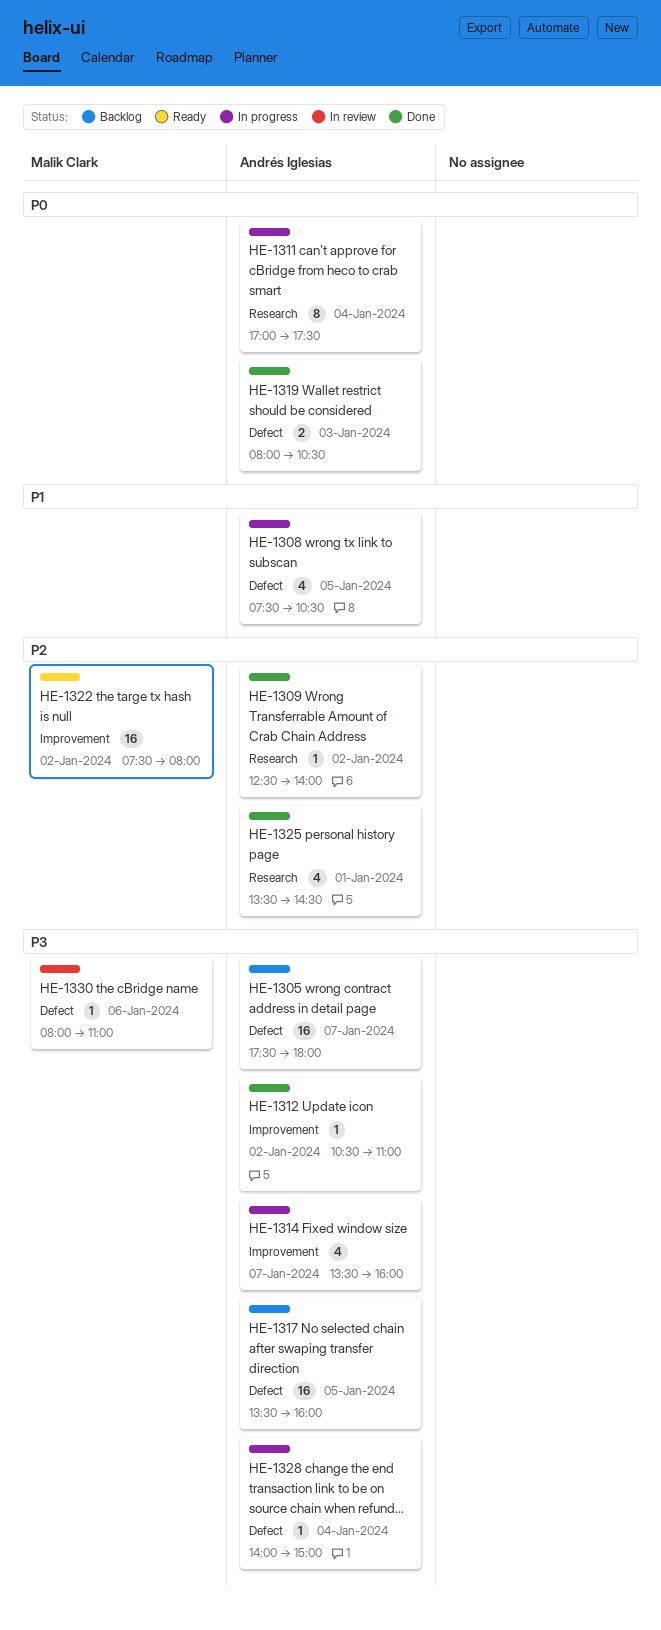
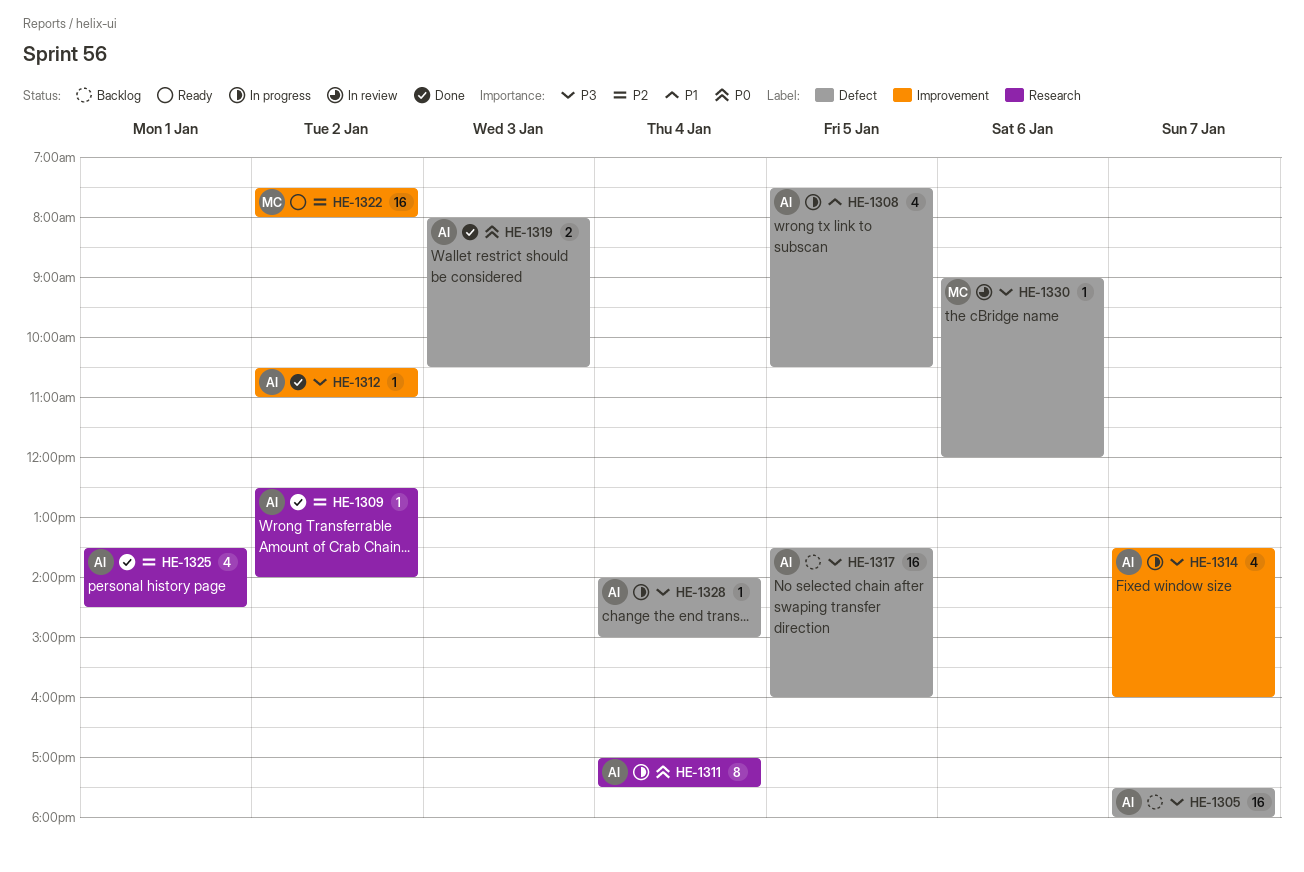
HE-1330, begins: 08:00 -> 09:00
HE-1330, ends: 11:00 -> 12:00

